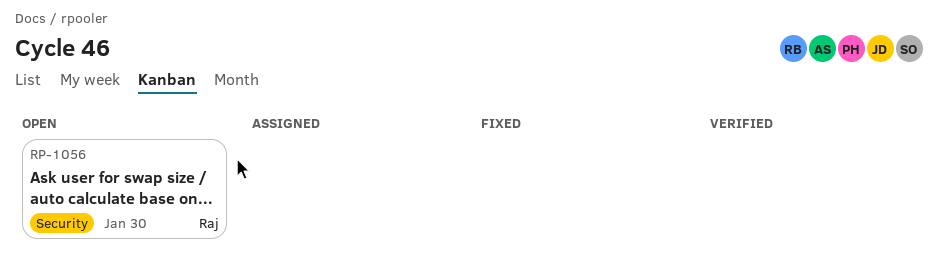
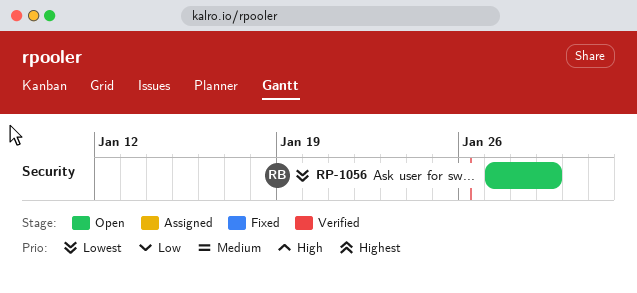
RP-1056, due: Jan 30 -> Jan 29

